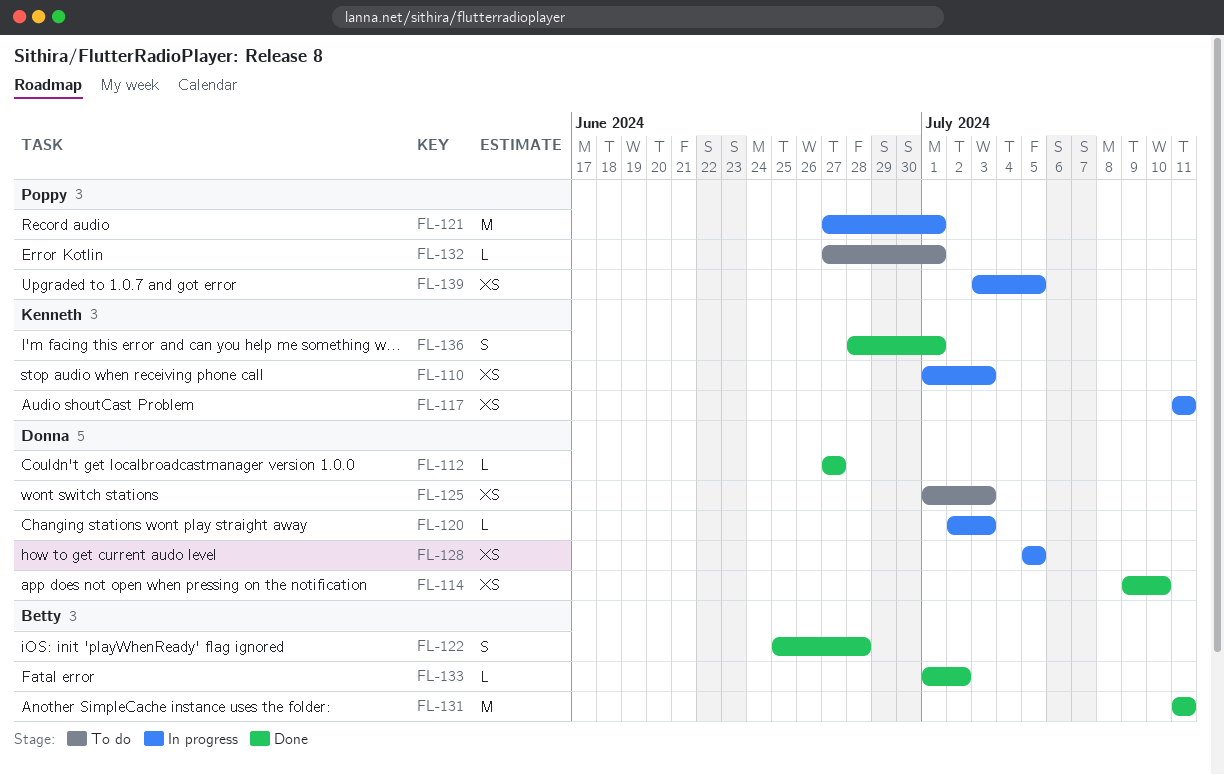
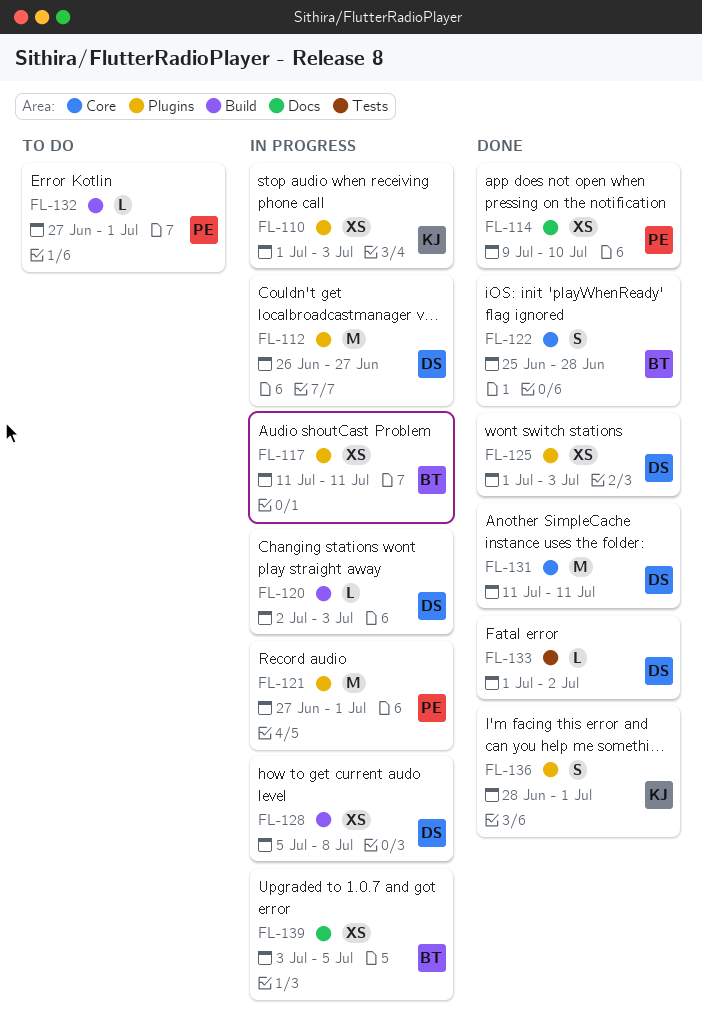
FL-112, status: Done -> In progress
FL-112, estimate: L -> M
FL-112, start: Jun 27 -> Jun 26
FL-114, owner: Donna -> Poppy
FL-117, owner: Kenneth -> Betty
FL-125, status: To do -> Done
FL-128, due: Jul 5 -> Jul 8
FL-131, owner: Betty -> Donna
FL-133, owner: Betty -> Donna
FL-139, owner: Poppy -> Betty

